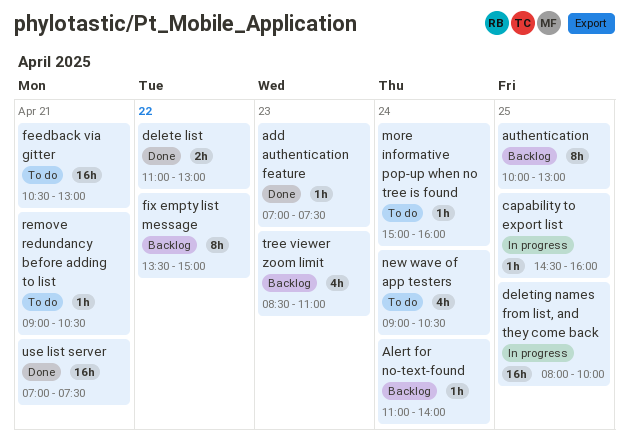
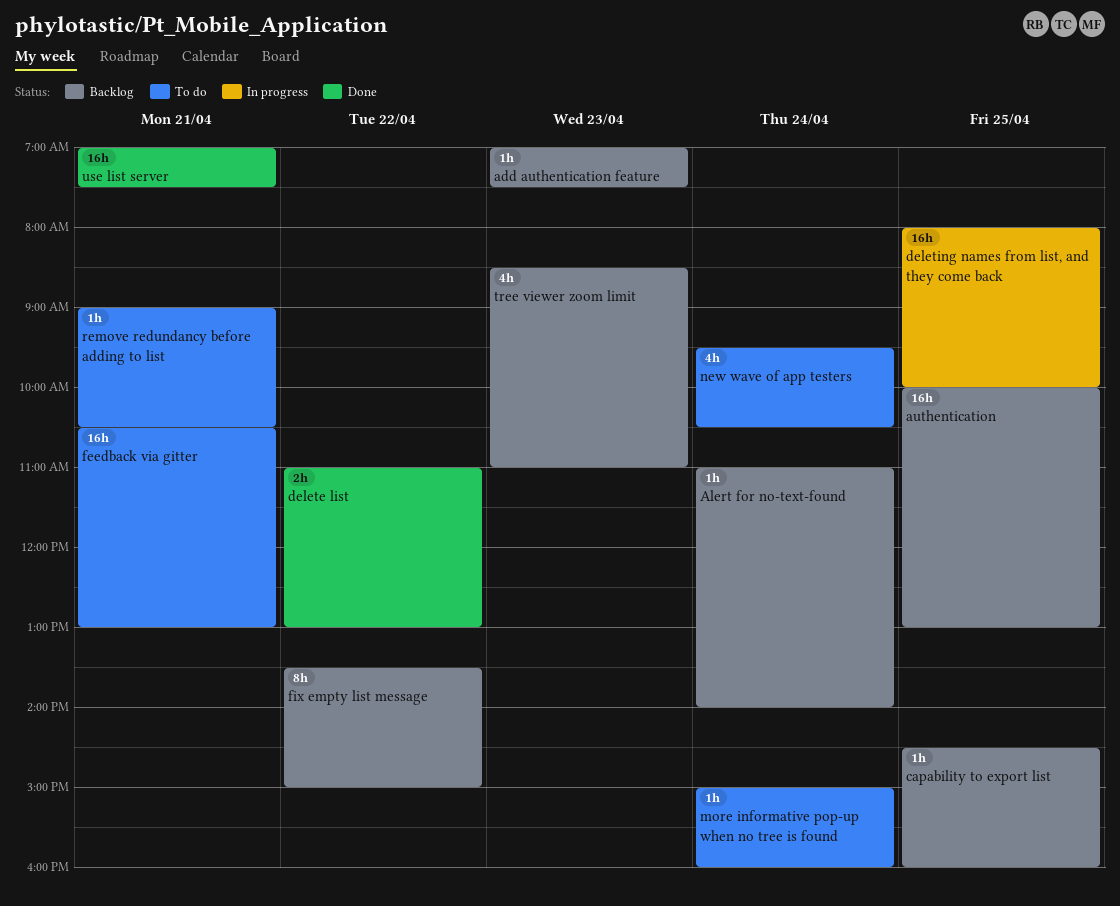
add authentication feature, status: Done -> Backlog
authentication, estimate: 8h -> 16h
capability to export list, status: In progress -> Backlog
new wave of app testers, begins: 09:00 -> 09:30

